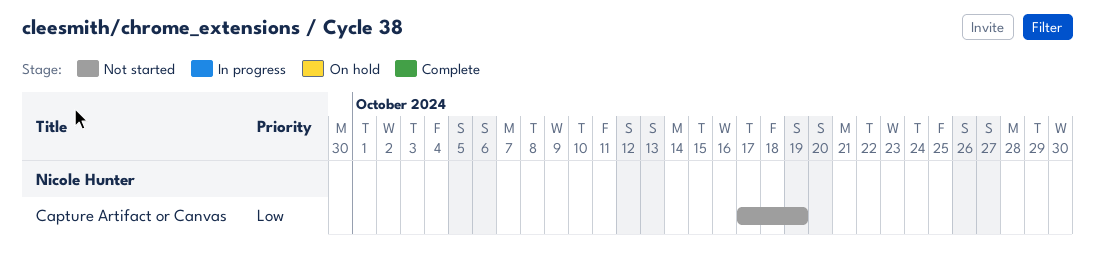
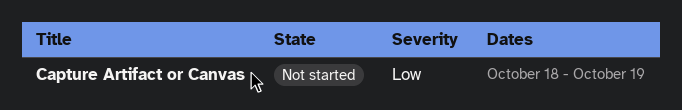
Capture Artifact or Canvas, start: Oct 17 -> Oct 18

